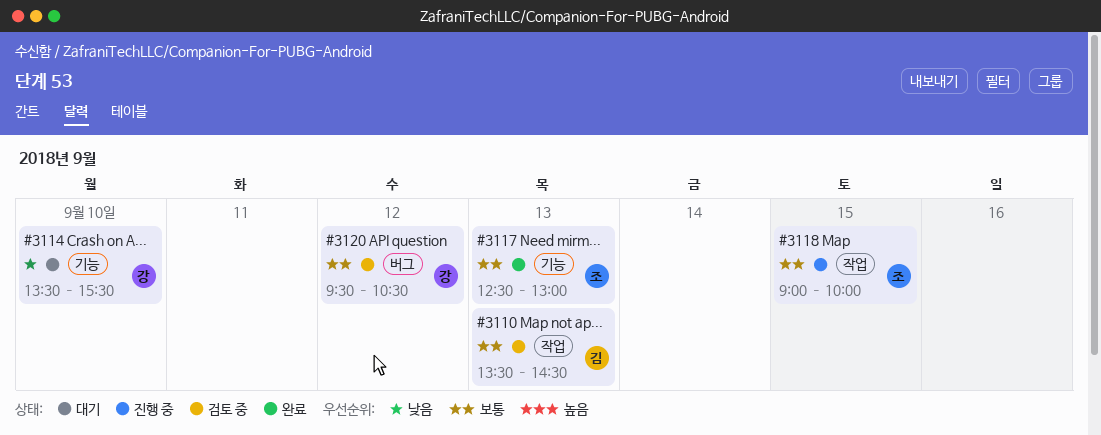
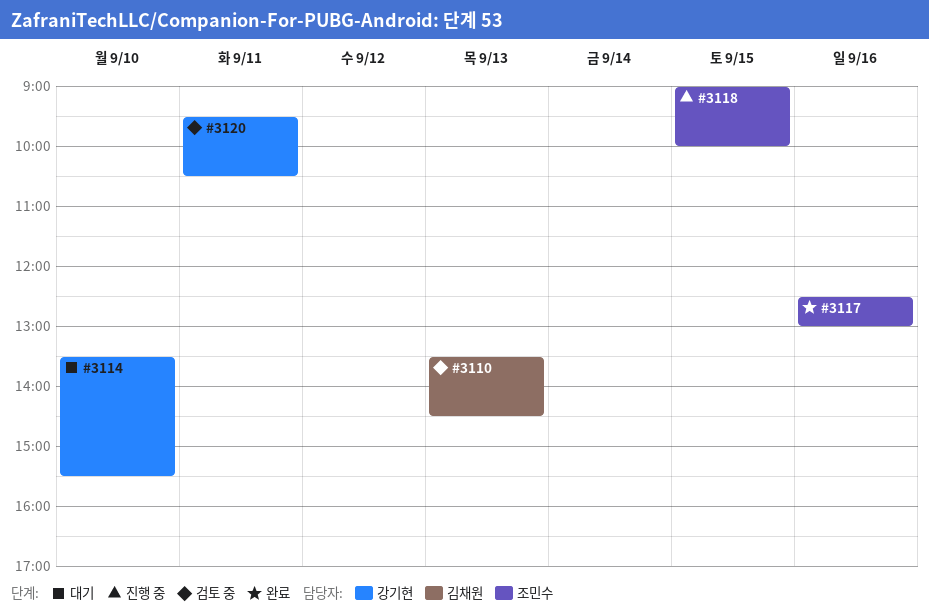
#3117, day: Sep 13 -> Sep 16
#3120, day: Sep 12 -> Sep 11

